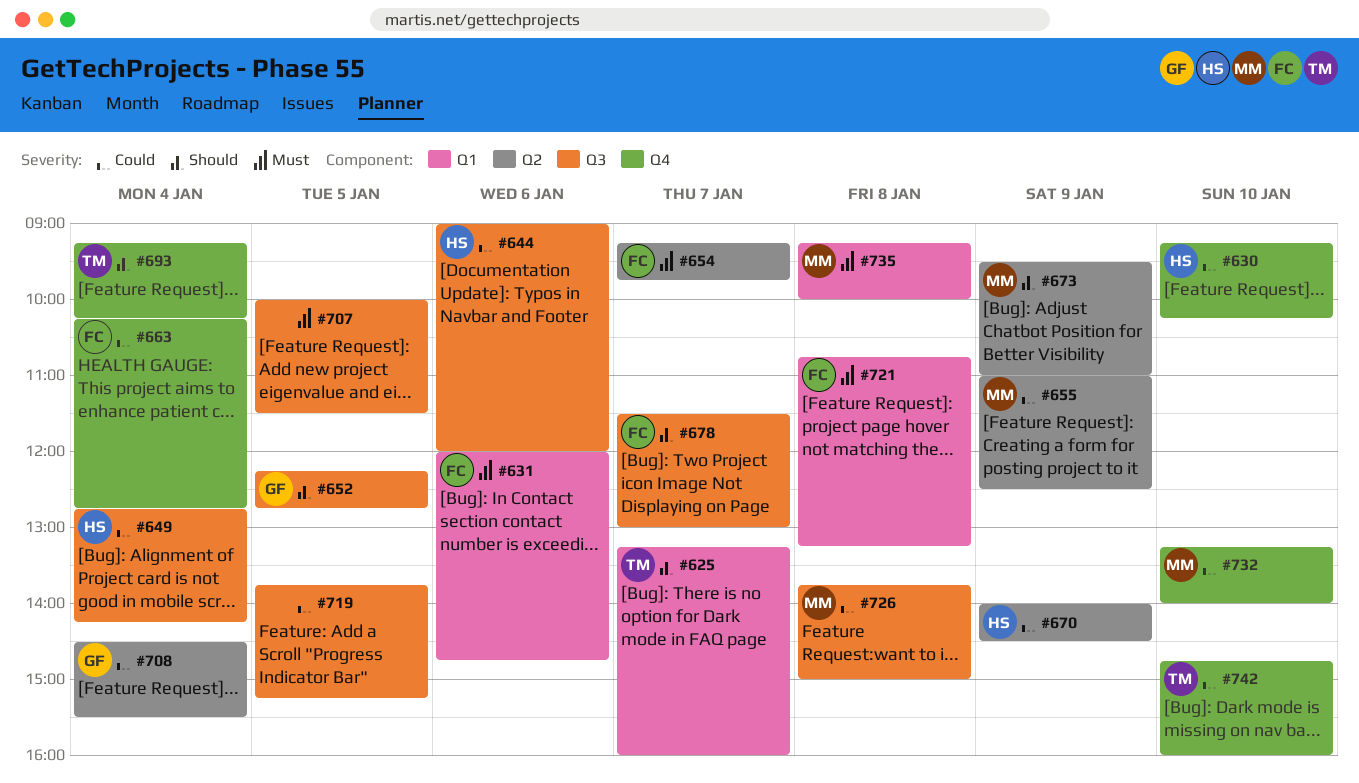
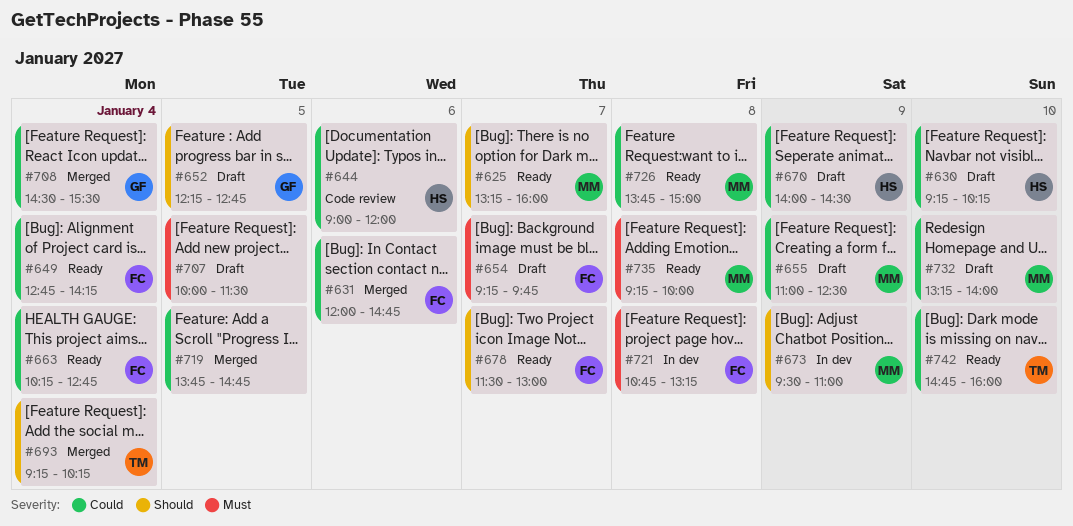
#625, owner: TM -> MM
#631, priority: Must -> Could
#649, owner: HS -> FC
#719, ends: 15:15 -> 14:45

